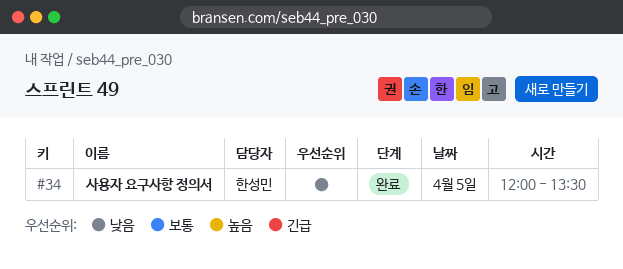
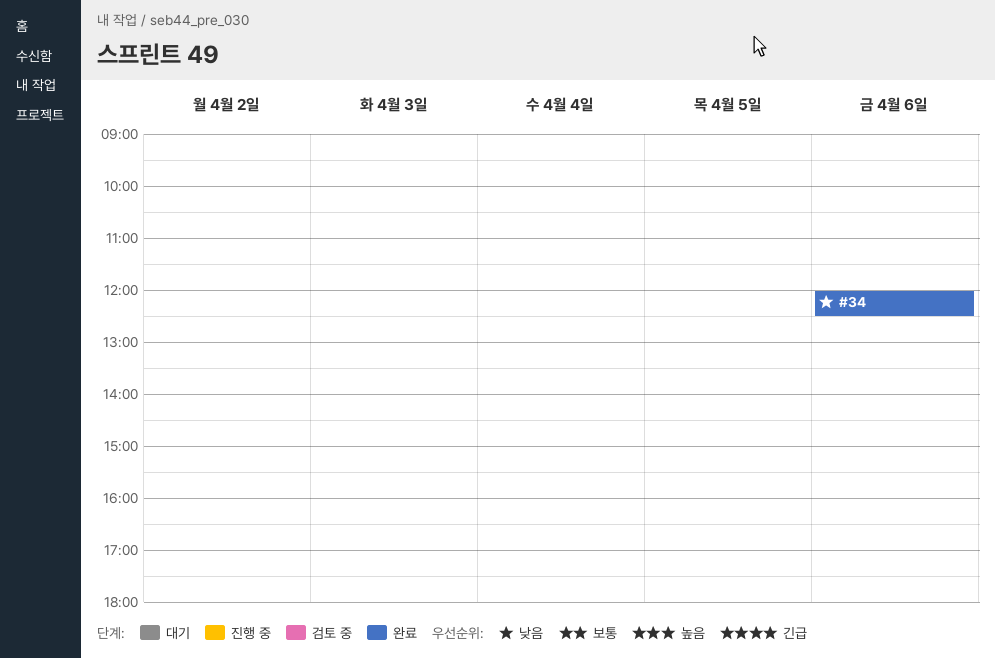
#34, day: Apr 5 -> Apr 6
#34, ends: 13:30 -> 12:30

